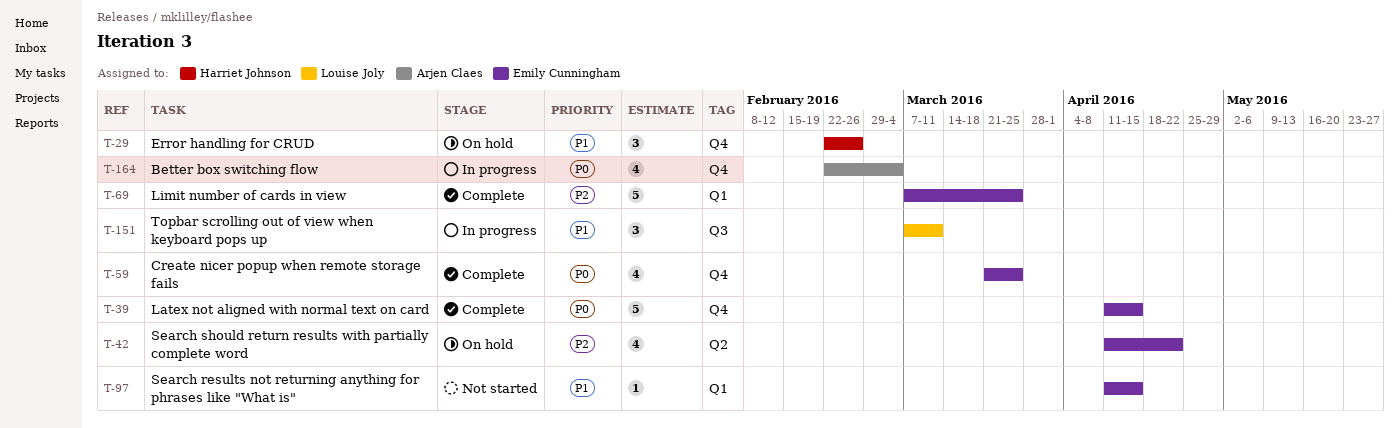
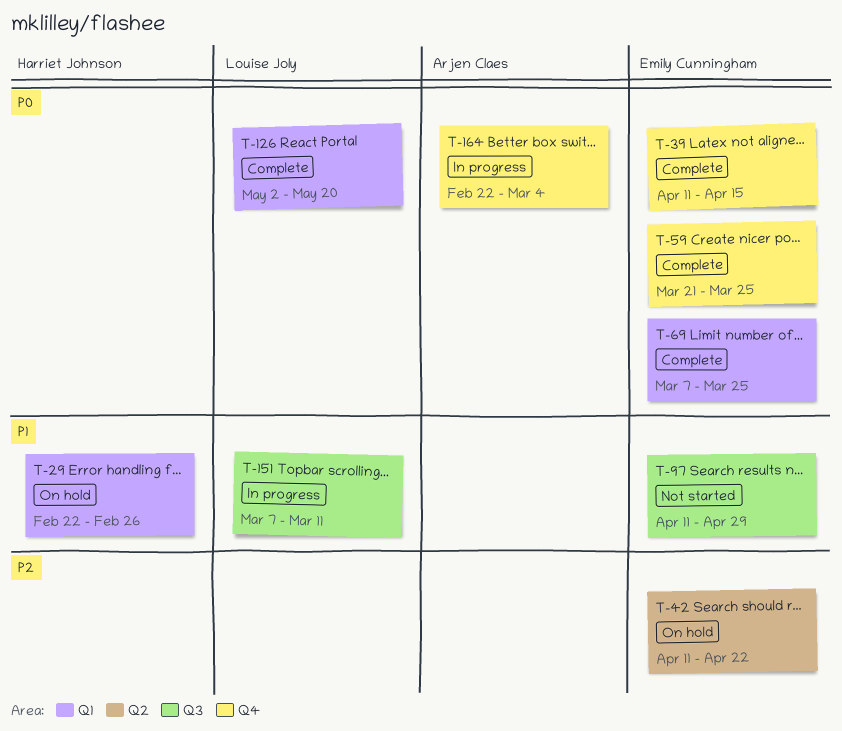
T-29, label: Q4 -> Q1
T-69, priority: P2 -> P0
T-97, label: Q1 -> Q3
T-97, due: Apr 15 -> Apr 29
T-126: none -> present

